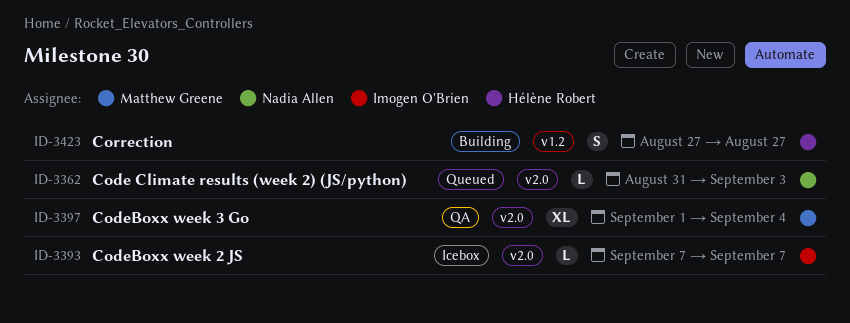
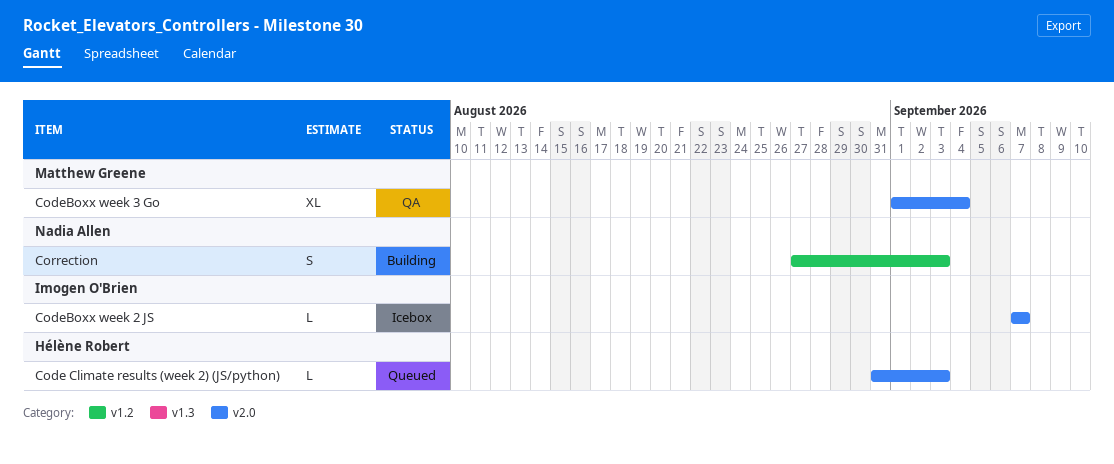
Code Climate results (week 2) (JS/python), owner: Nadia Allen -> Hélène Robert
Correction, owner: Hélène Robert -> Nadia Allen
Correction, due: Aug 27 -> Sep 3

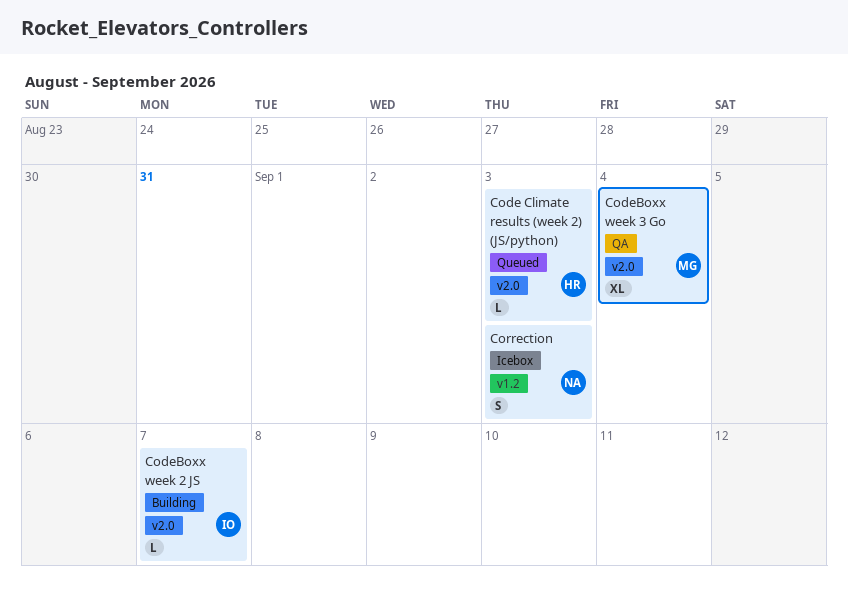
CodeBoxx week 2 JS, status: Icebox -> Building
Correction, status: Building -> Icebox

